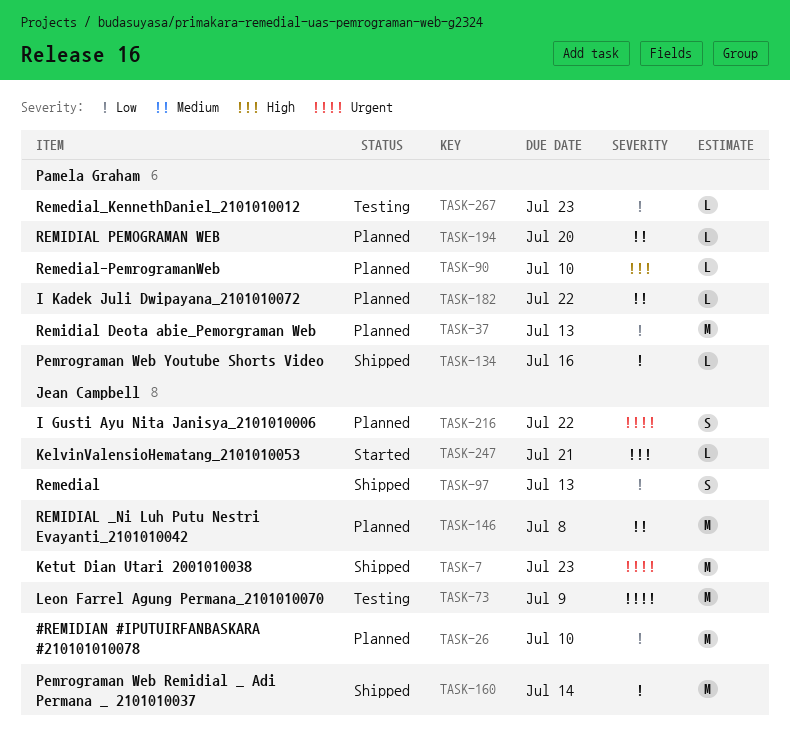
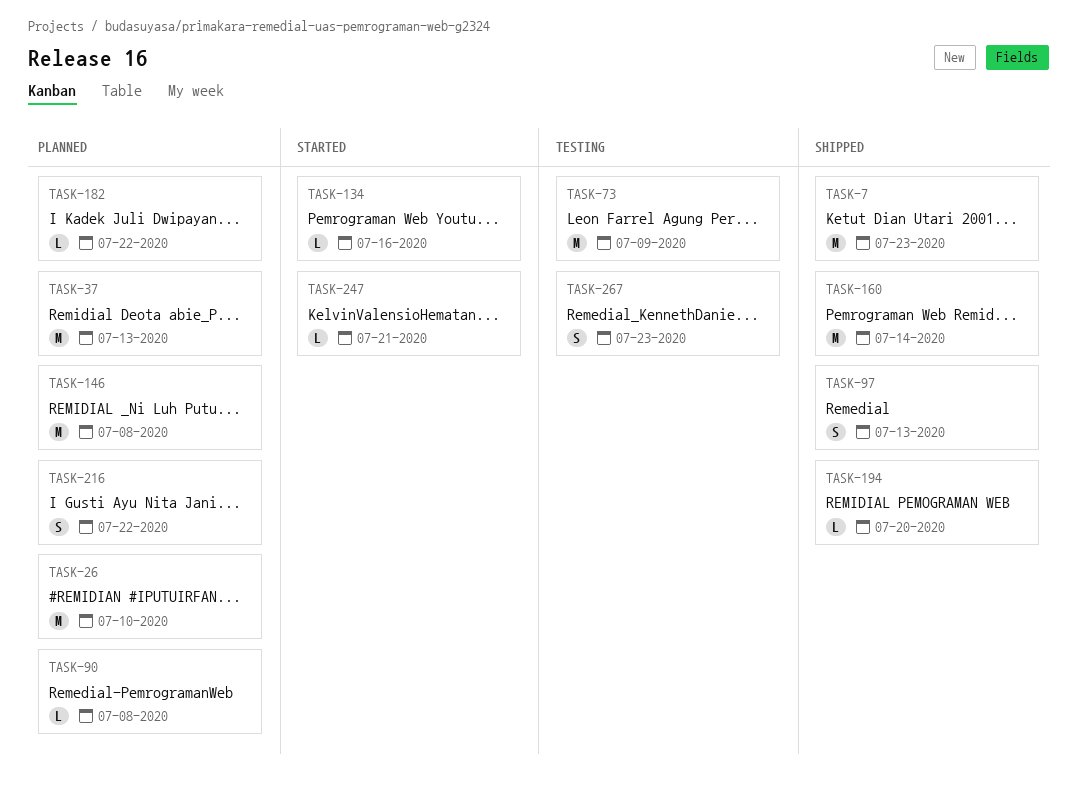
TASK-90, due: Jul 10 -> Jul 8
TASK-134, status: Shipped -> Started
TASK-194, status: Planned -> Shipped
TASK-267, estimate: L -> S

